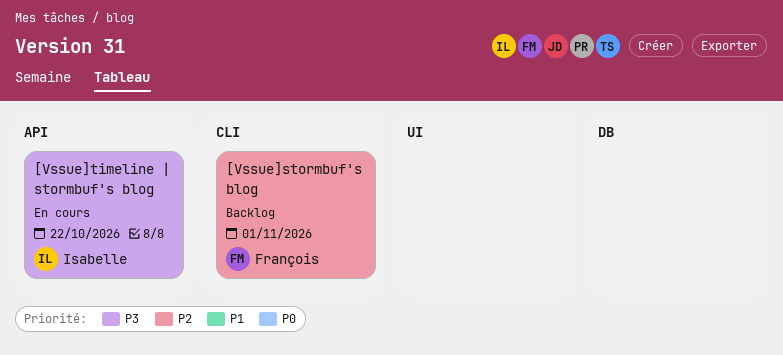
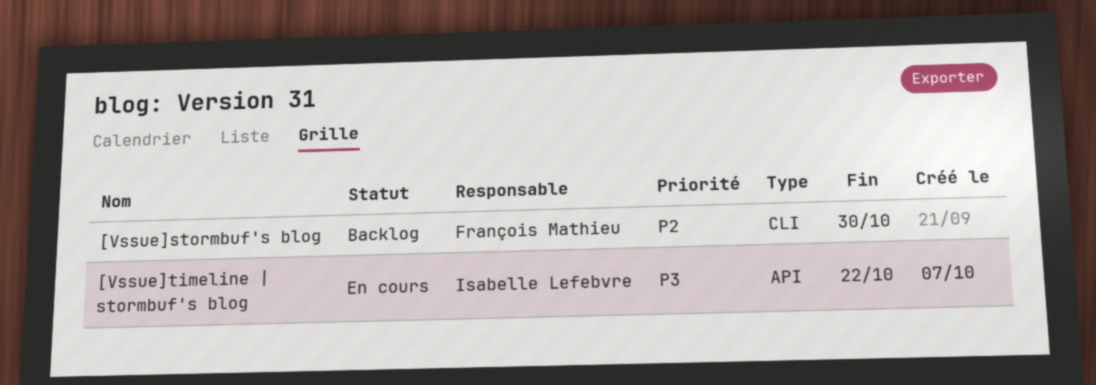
[Vssue]stormbuf's blog, due: Nov 1 -> Oct 30

